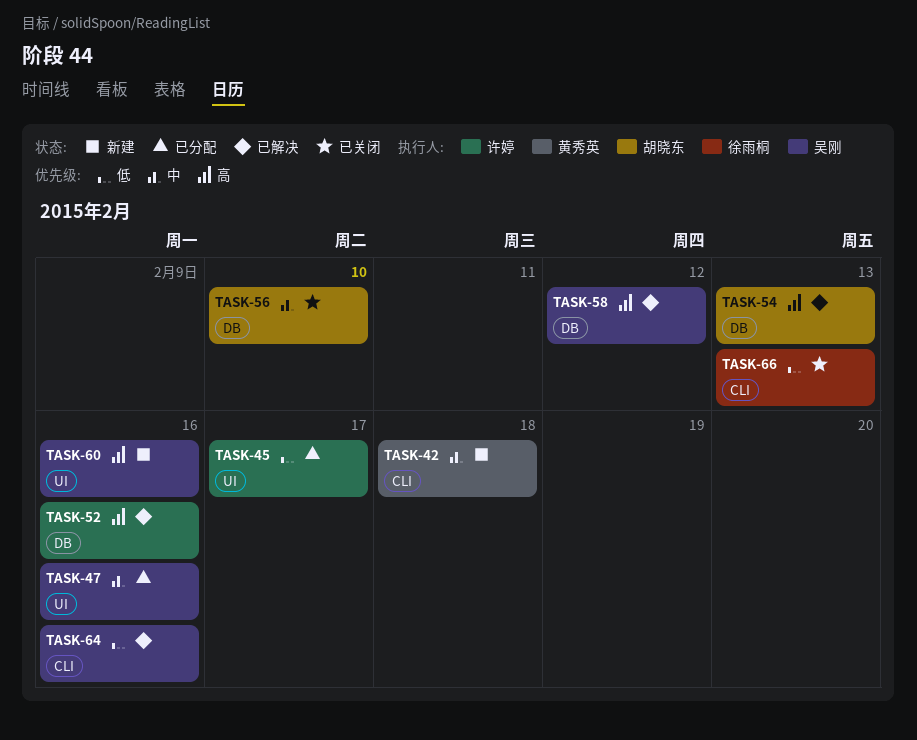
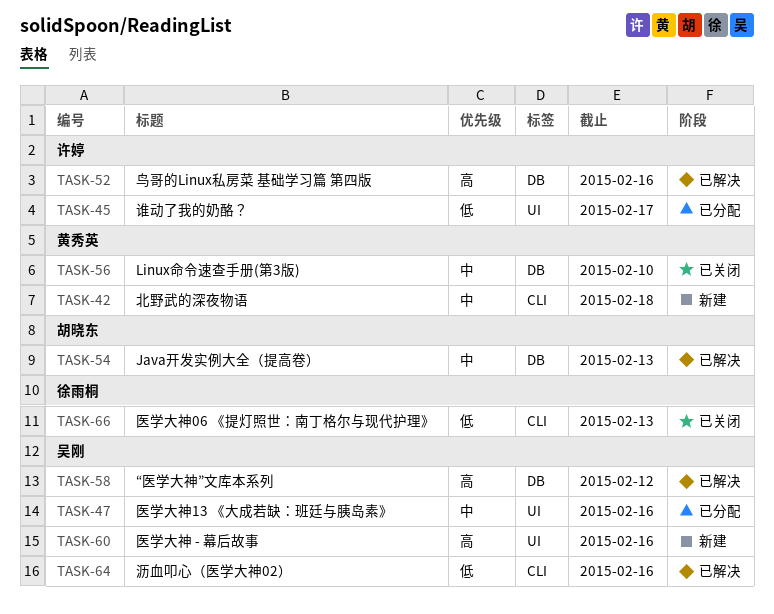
TASK-54, priority: 高 -> 中
TASK-56, owner: 胡晓东 -> 黄秀英

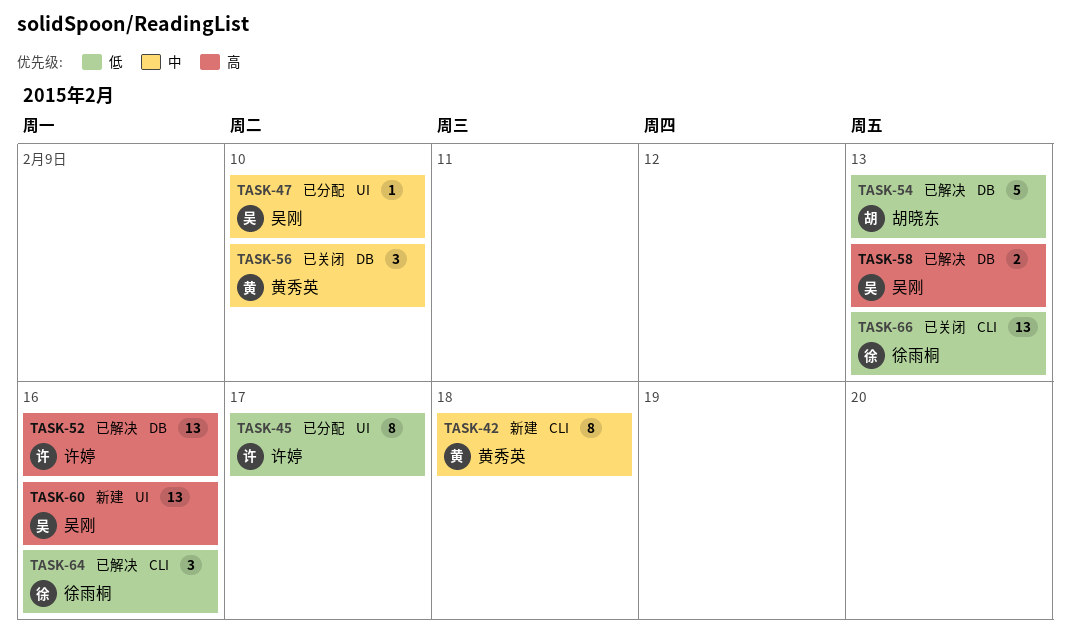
TASK-47, due: Feb 16 -> Feb 10
TASK-54, priority: 中 -> 低
TASK-58, due: Feb 12 -> Feb 13
TASK-64, owner: 吴刚 -> 徐雨桐

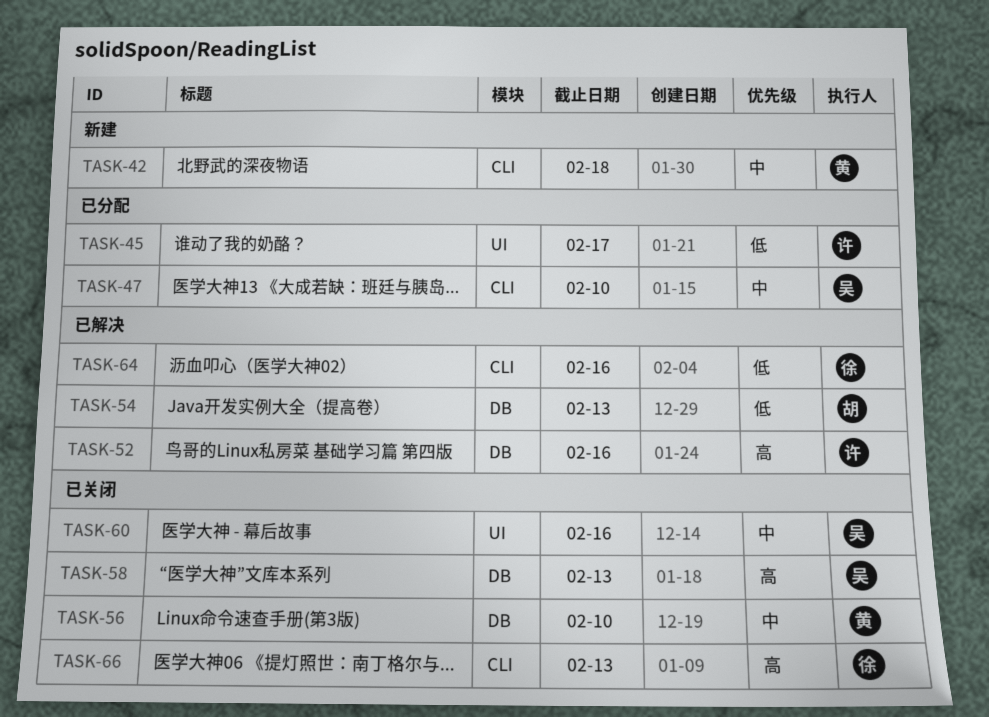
TASK-47, label: UI -> CLI
TASK-58, status: 已解决 -> 已关闭
TASK-60, status: 新建 -> 已关闭
TASK-60, priority: 高 -> 中
TASK-66, priority: 低 -> 高

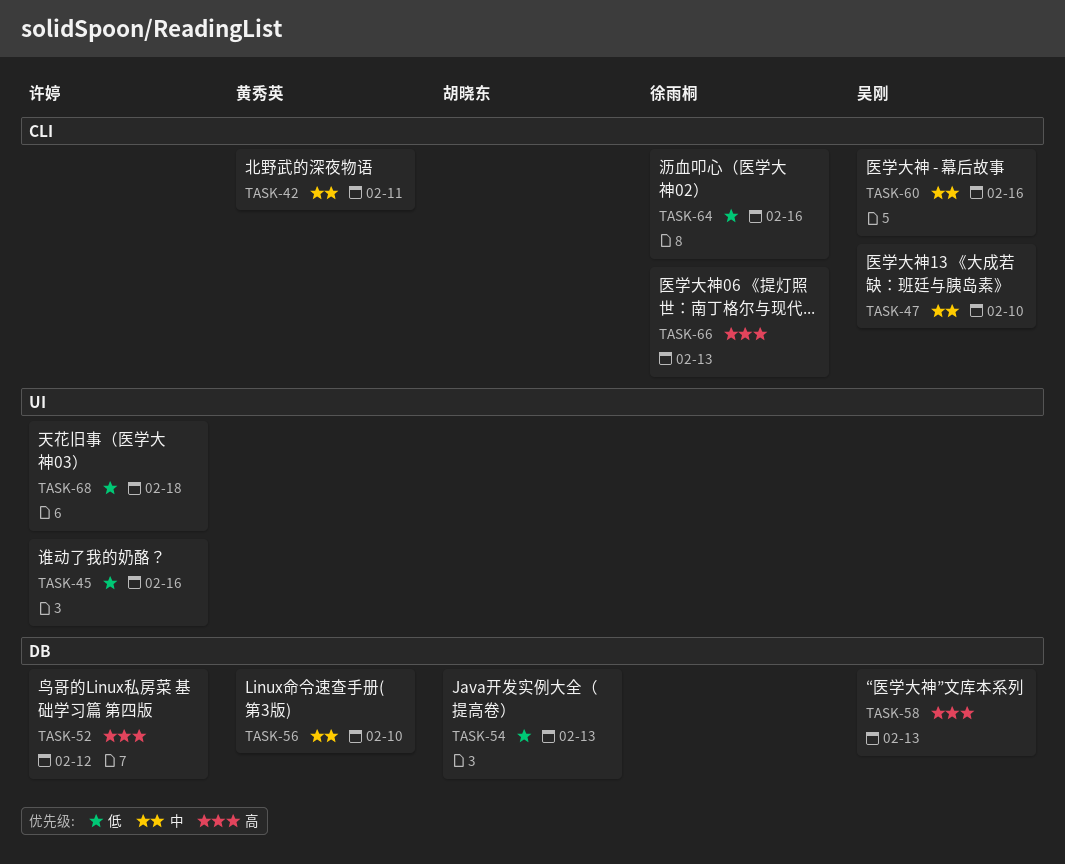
TASK-42, due: Feb 18 -> Feb 11
TASK-45, due: Feb 17 -> Feb 16
TASK-52, due: Feb 16 -> Feb 12
TASK-60, label: UI -> CLI
TASK-68: none -> present

